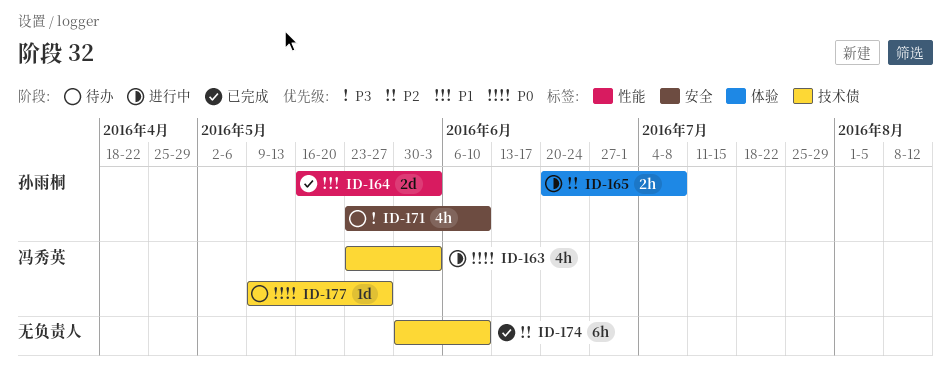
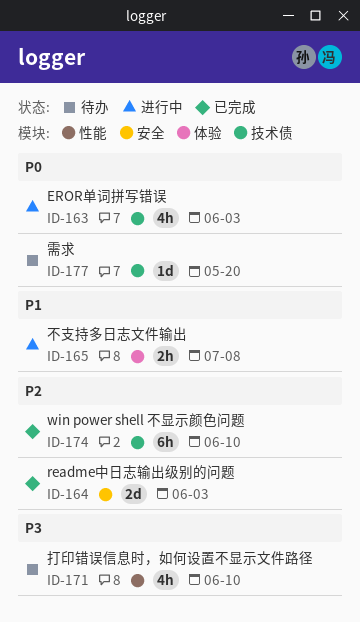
ID-164, priority: P1 -> P2
ID-164, label: 性能 -> 安全
ID-165, priority: P2 -> P1
ID-171, label: 安全 -> 性能
ID-177, due: May 27 -> May 20

